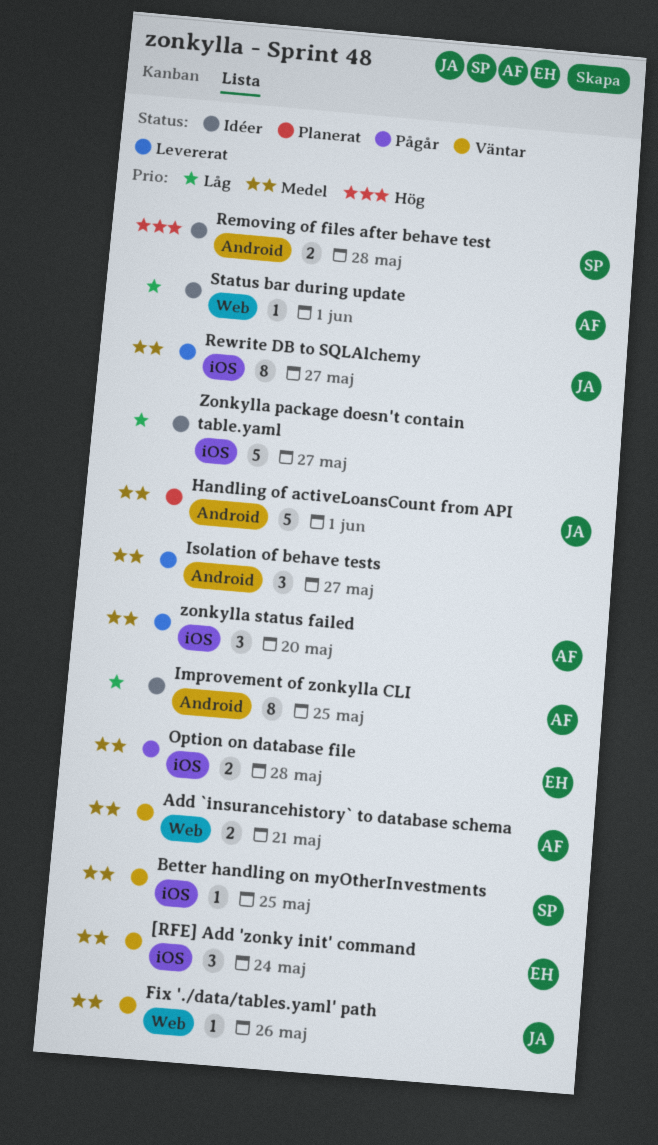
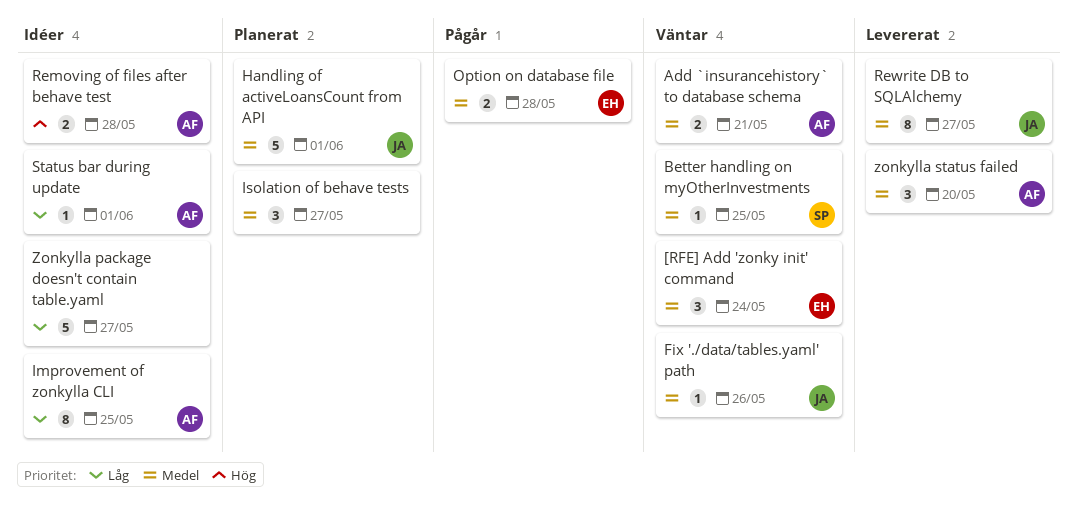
Isolation of behave tests, status: Levererat -> Planerat
Removing of files after behave test, owner: SP -> AF

